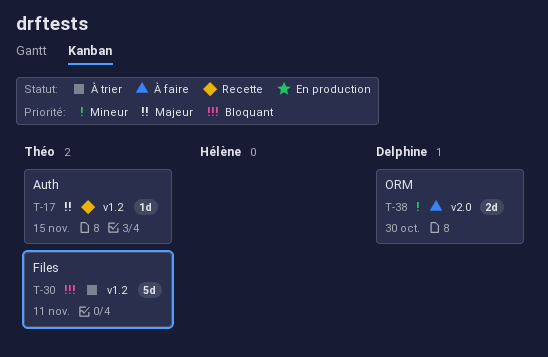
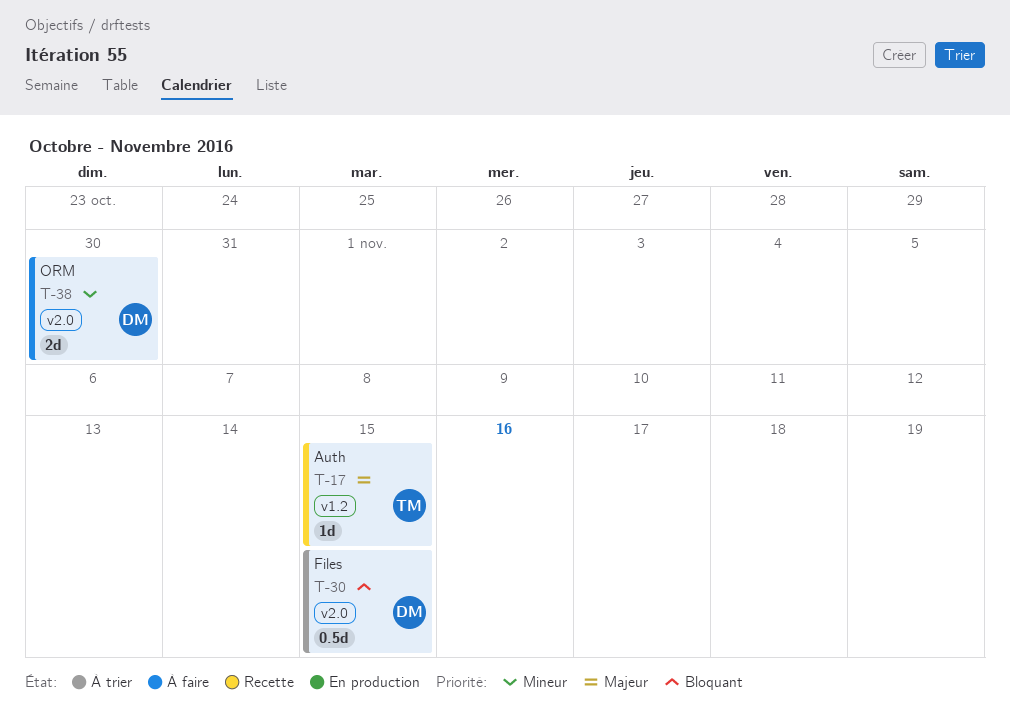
T-30, owner: Théo -> Delphine
T-30, label: v1.2 -> v2.0
T-30, estimate: 5d -> 0.5d
T-30, due: Nov 11 -> Nov 15

